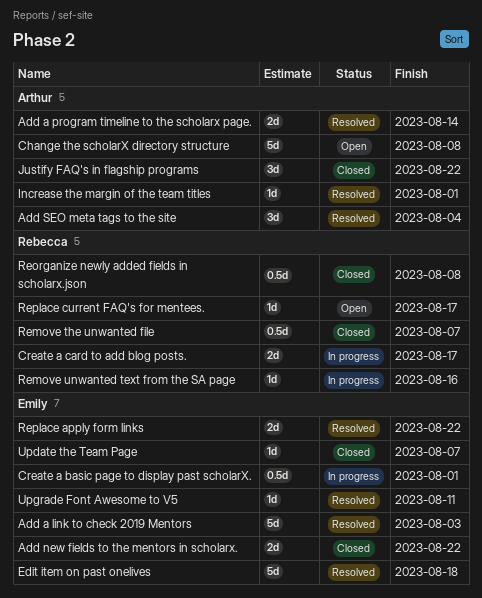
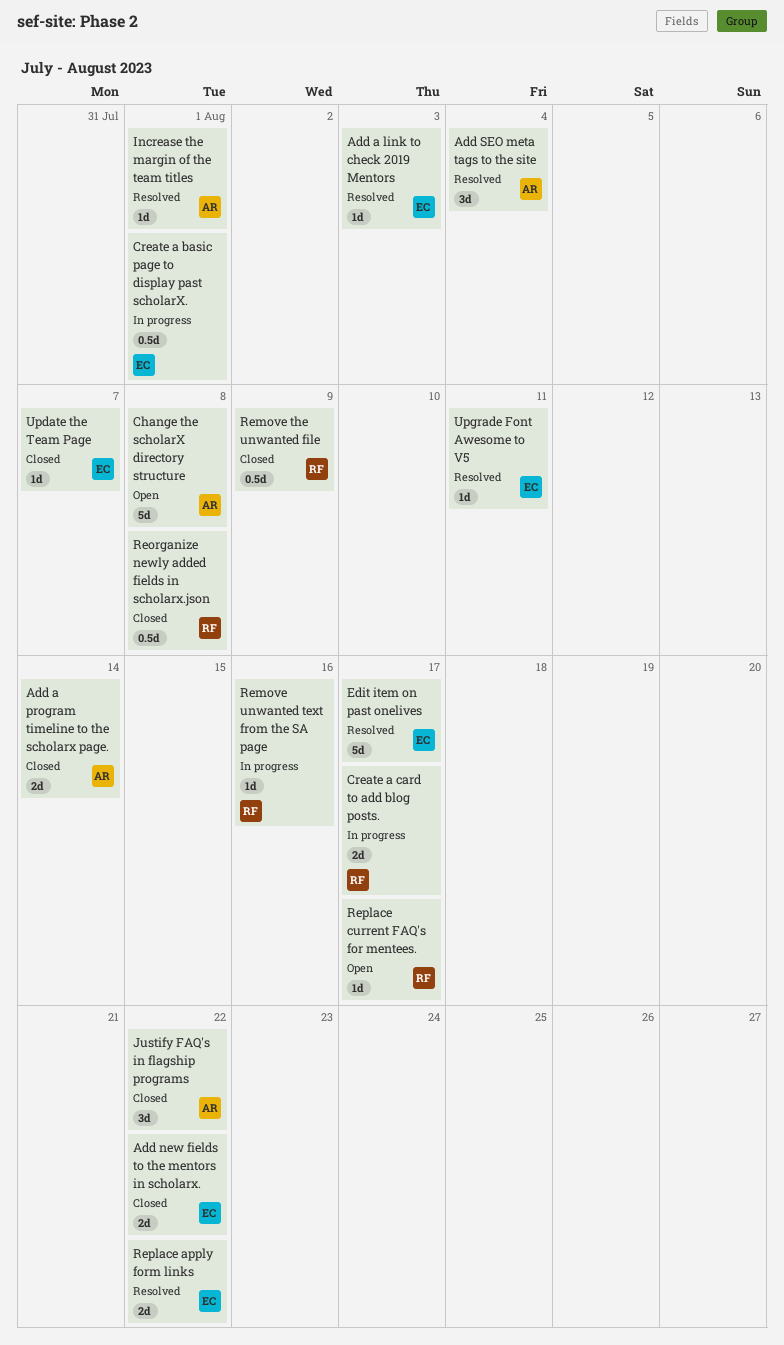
Add a link to check 2019 Mentors, estimate: 5d -> 1d
Add a program timeline to the scholarx page., status: Resolved -> Closed
Edit item on past onelives, due: Aug 18 -> Aug 17
Remove the unwanted file, due: Aug 7 -> Aug 9

